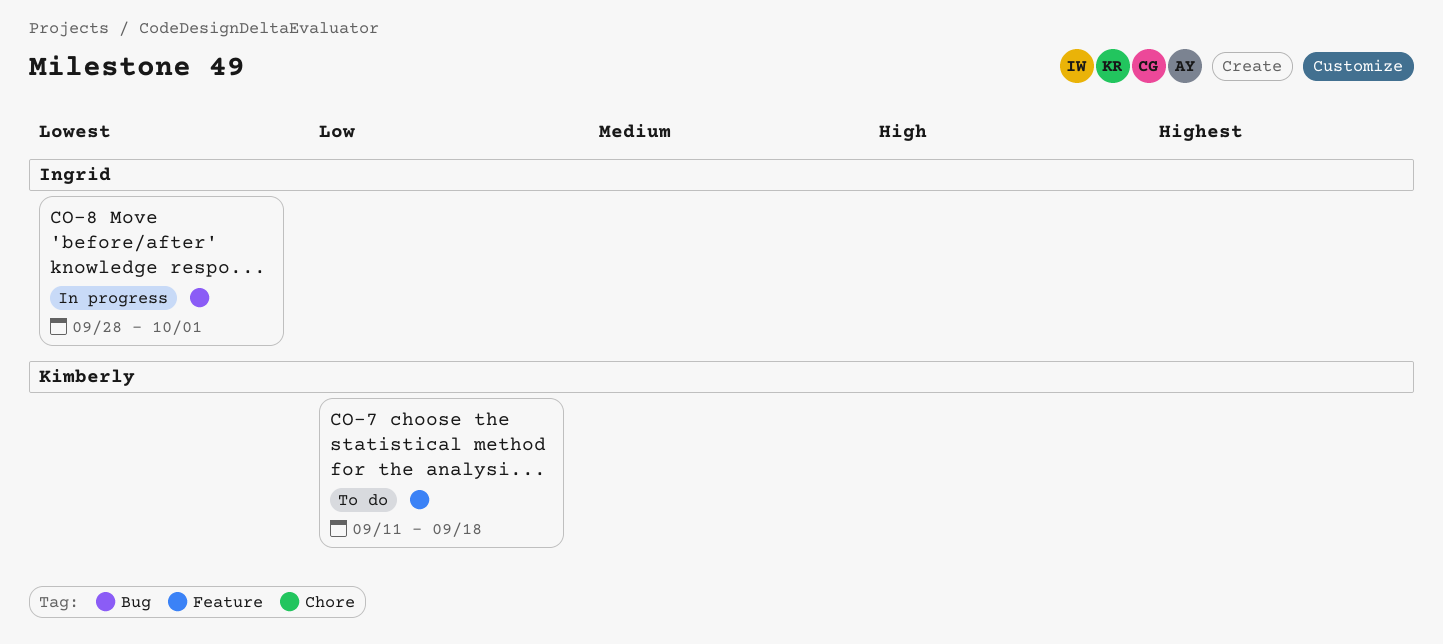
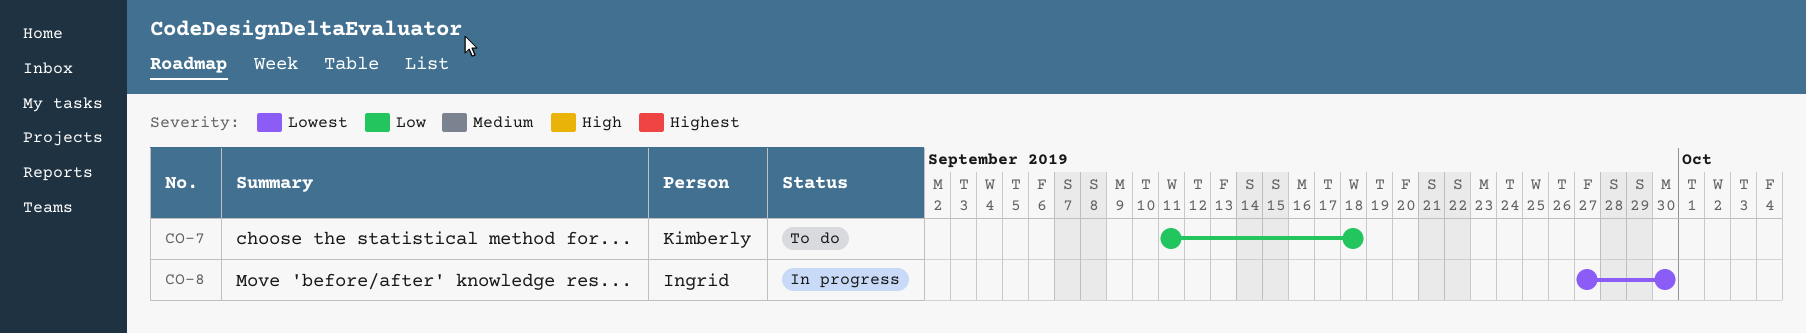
CO-8, start: Sep 28 -> Sep 27
CO-8, due: Oct 1 -> Sep 30

